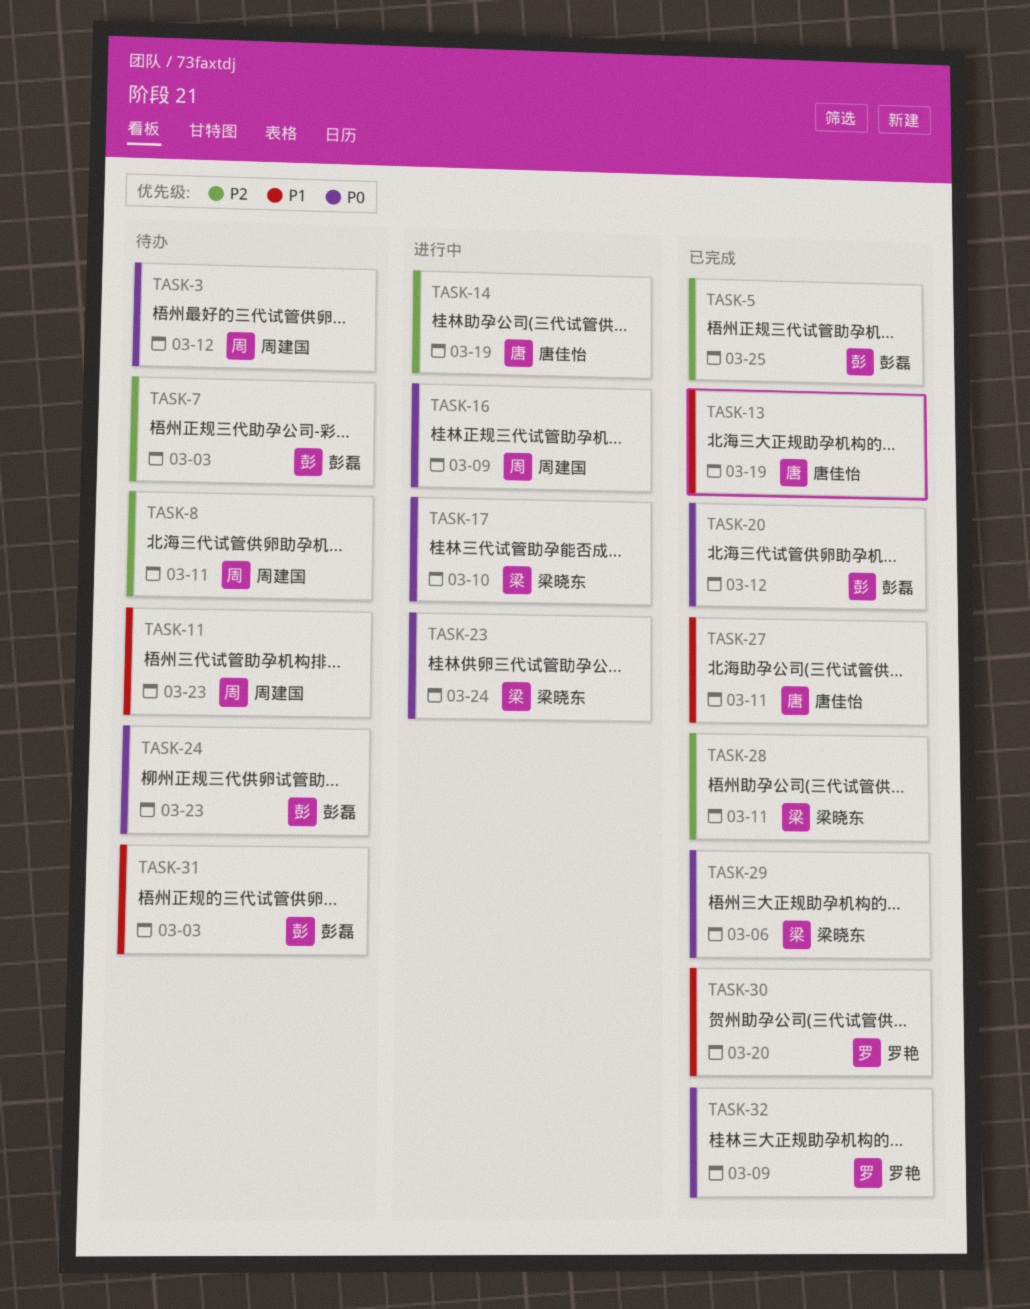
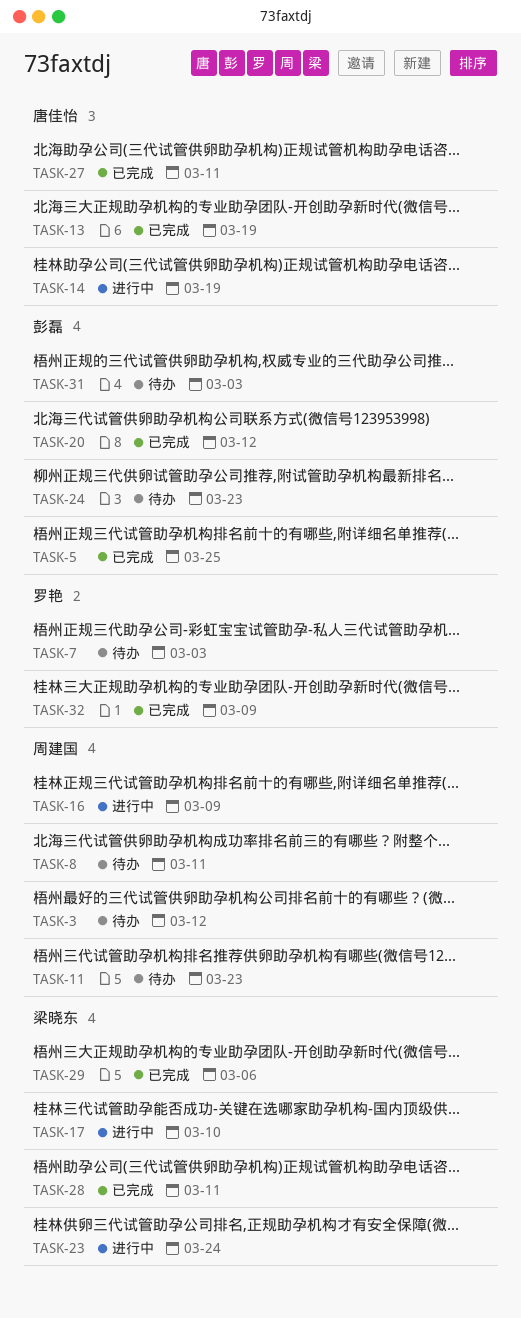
TASK-7, owner: 彭磊 -> 罗艳
TASK-30: present -> none

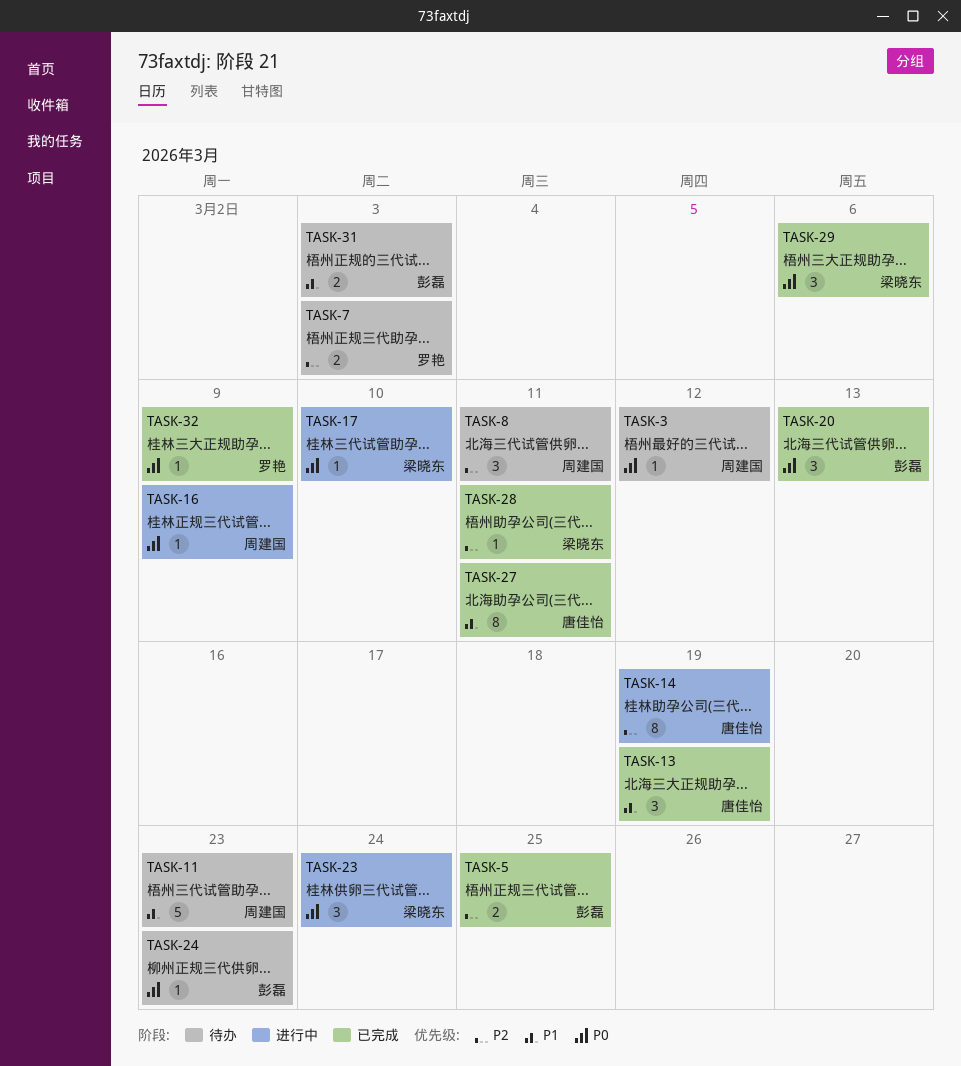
TASK-20, due: Mar 12 -> Mar 13

